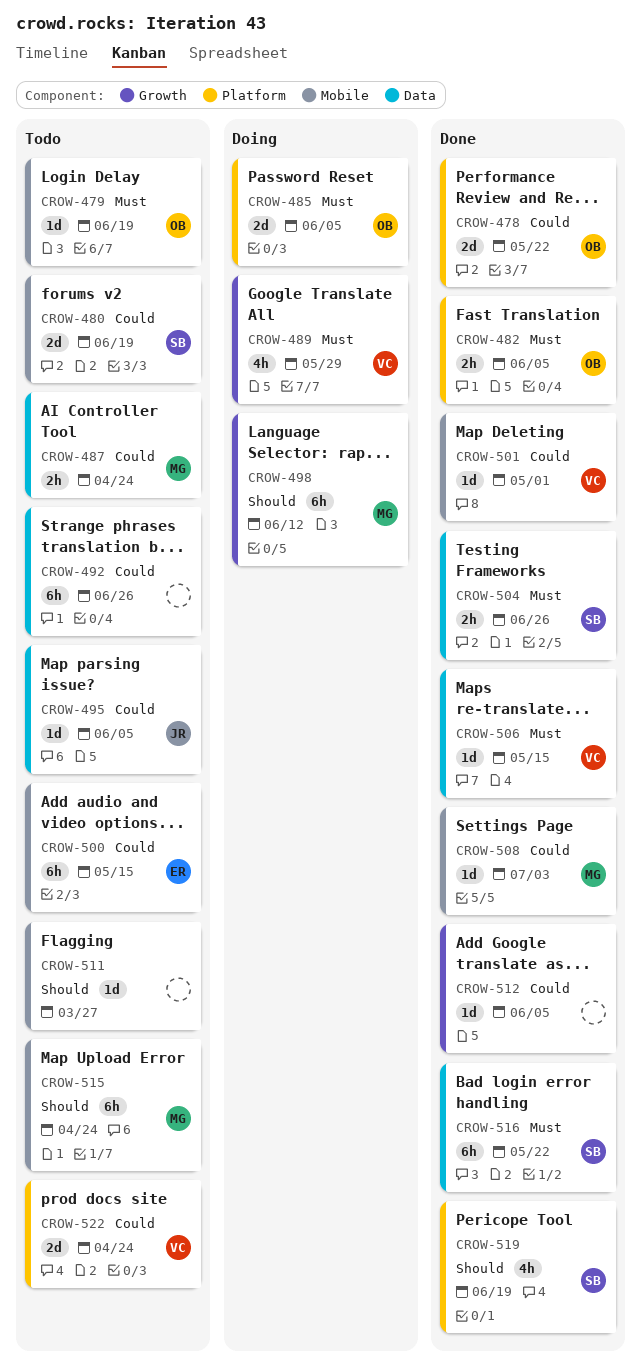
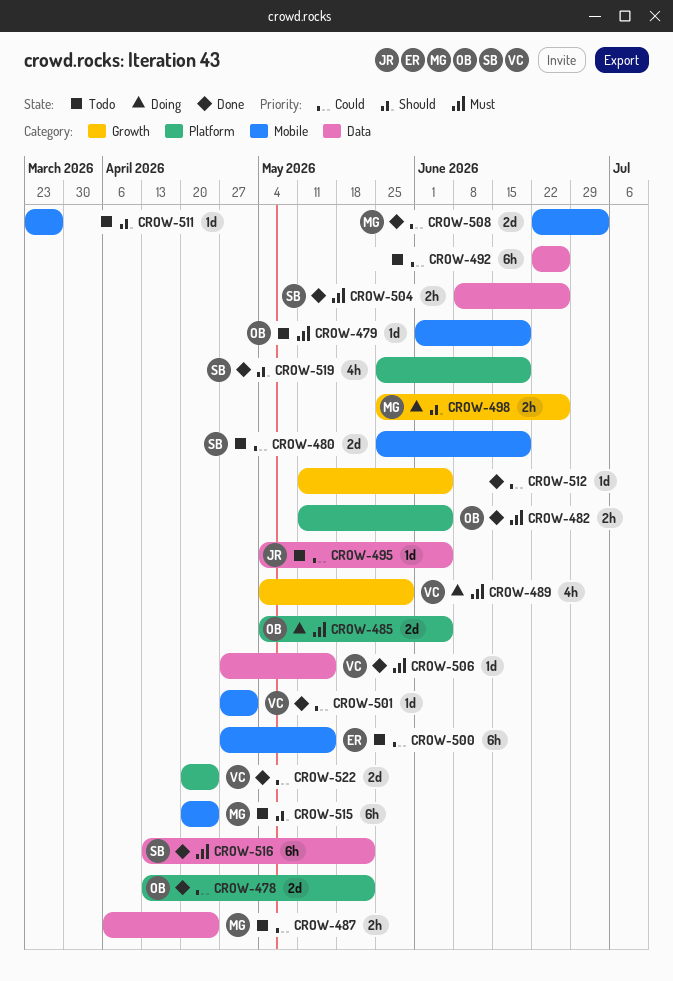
CROW-498, estimate: 6h -> 2h
CROW-498, due: Jun 12 -> Jun 26
CROW-508, estimate: 1d -> 2d
CROW-522, status: Todo -> Done

